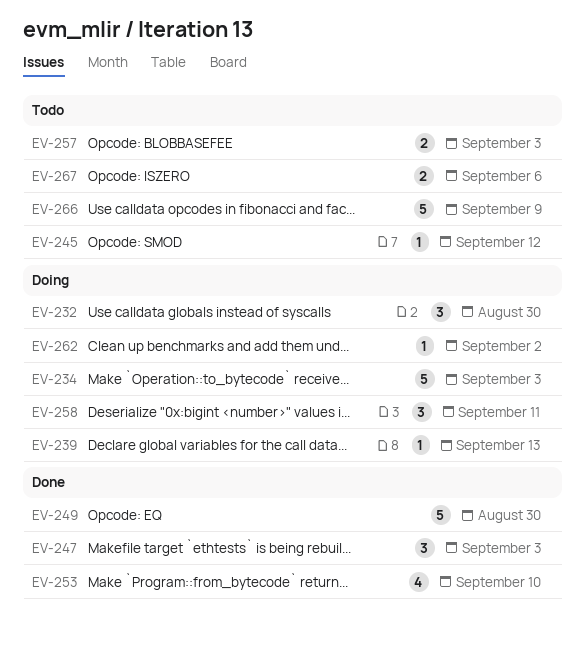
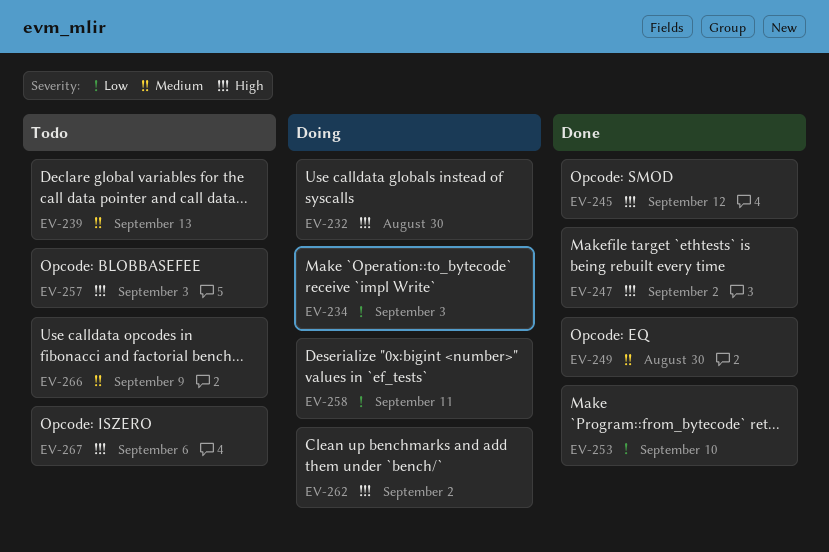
EV-239, status: Doing -> Todo
EV-245, status: Todo -> Done
EV-247, due: Sep 3 -> Sep 2

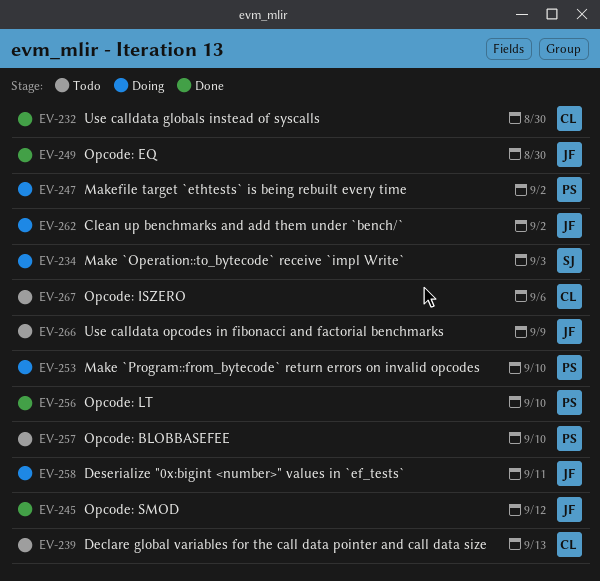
EV-232, status: Doing -> Done
EV-247, status: Done -> Doing
EV-253, status: Done -> Doing
EV-256: none -> present
EV-257, due: Sep 3 -> Sep 10

